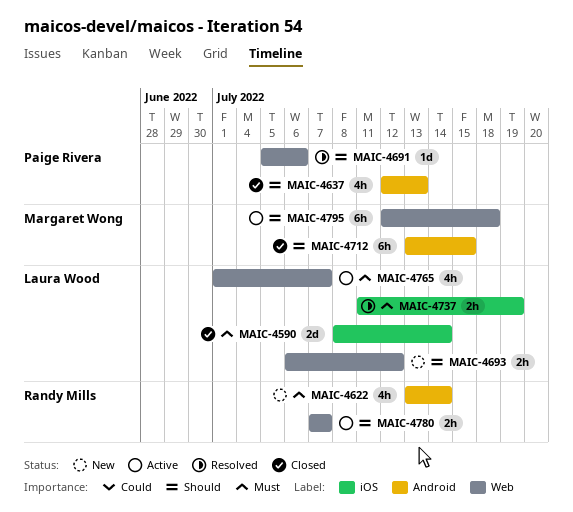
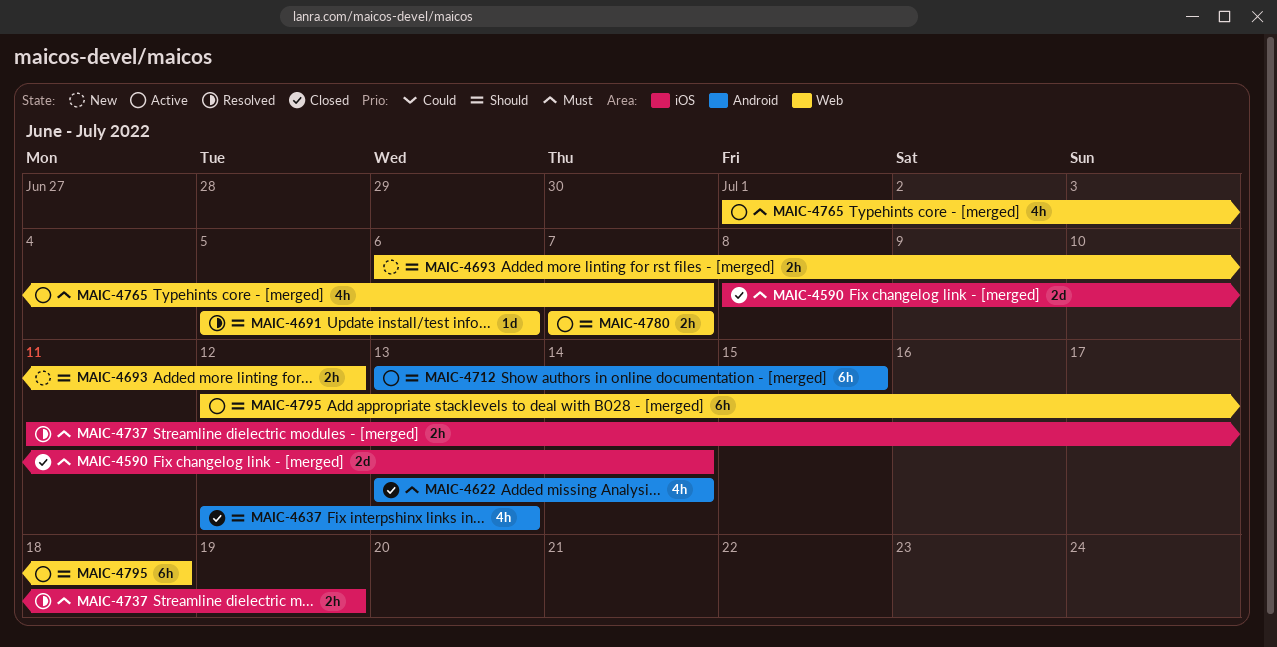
MAIC-4622, status: New -> Closed
MAIC-4712, status: Closed -> Active

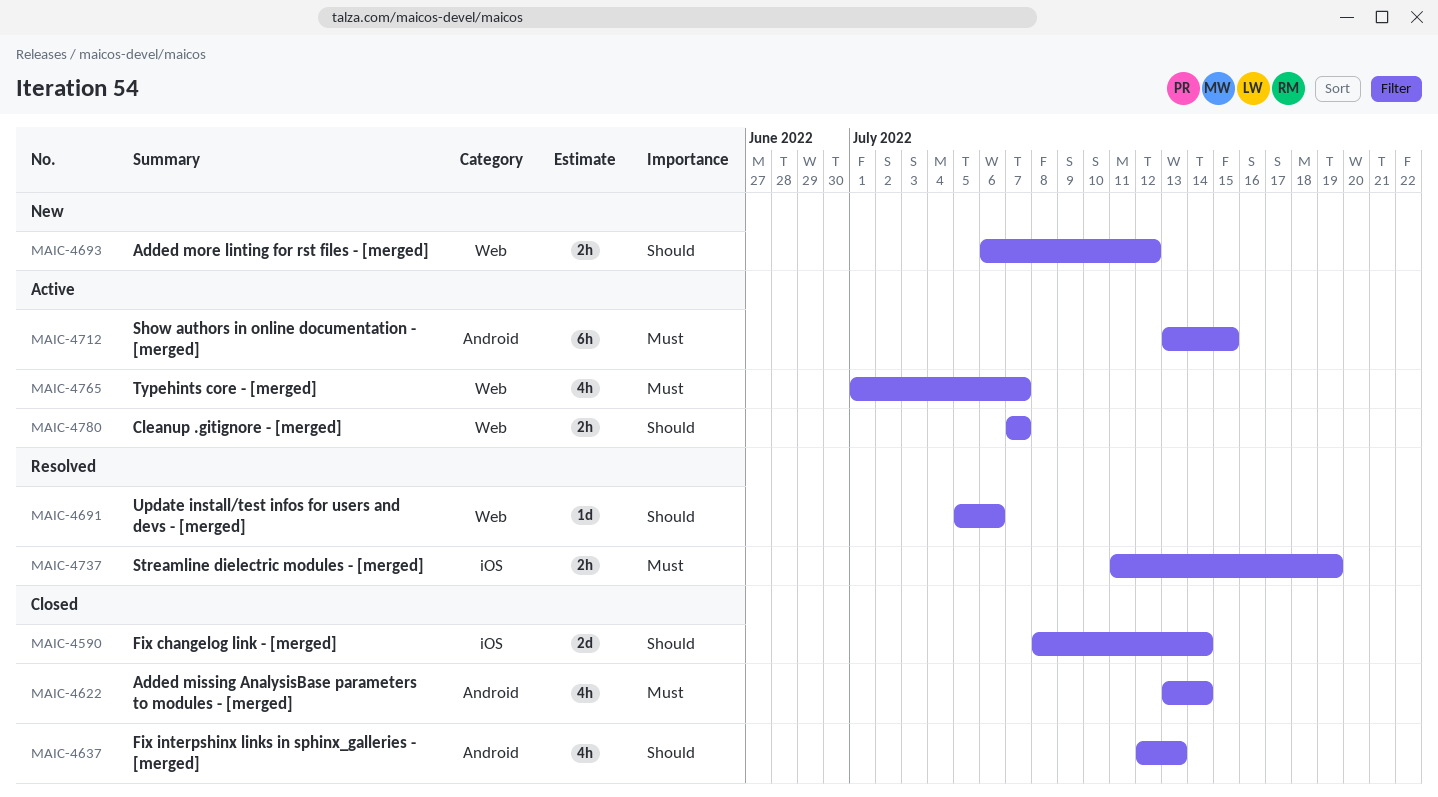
MAIC-4590, priority: Must -> Should
MAIC-4712, priority: Should -> Must
MAIC-4795: present -> none

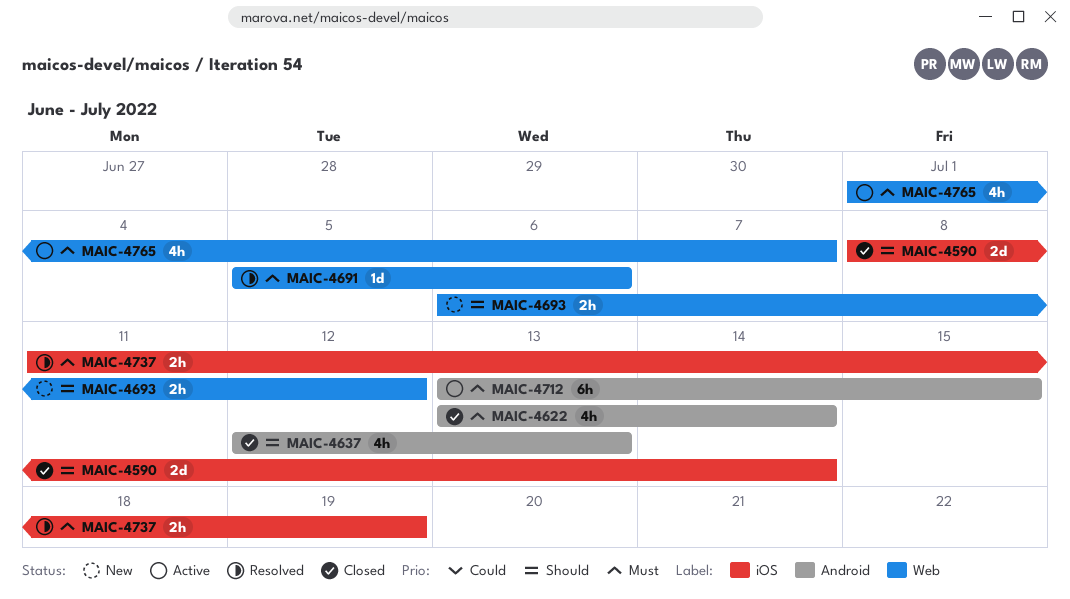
MAIC-4691, priority: Should -> Must
MAIC-4780: present -> none

